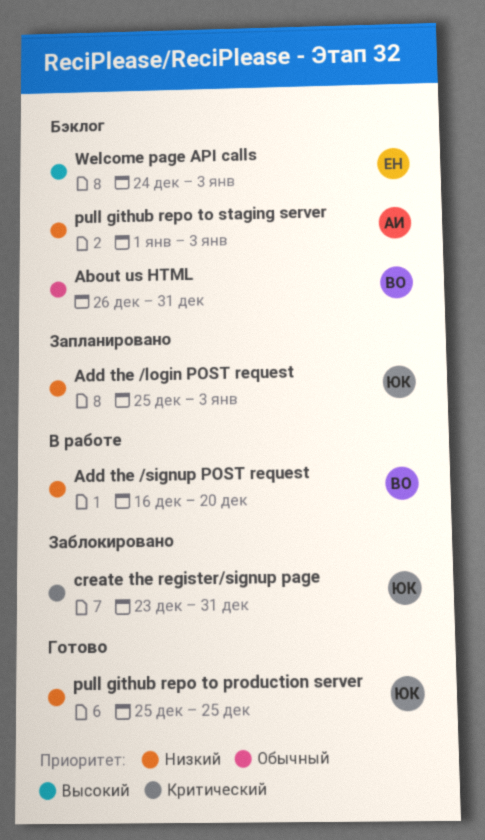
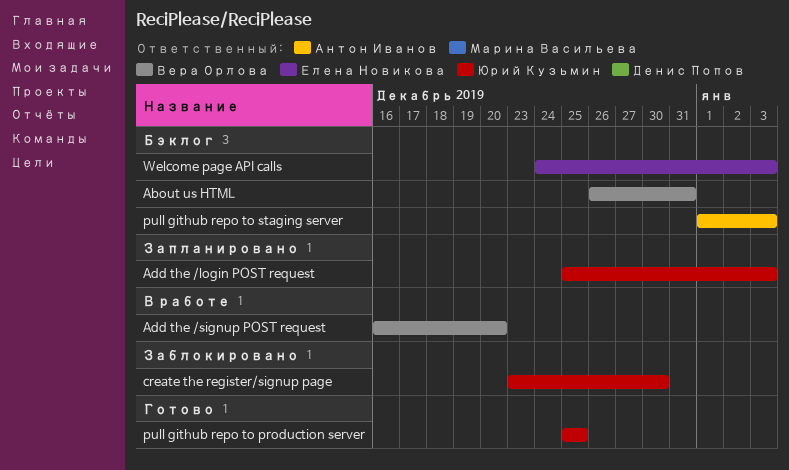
create the register/signup page, due: Dec 31 -> Dec 30

